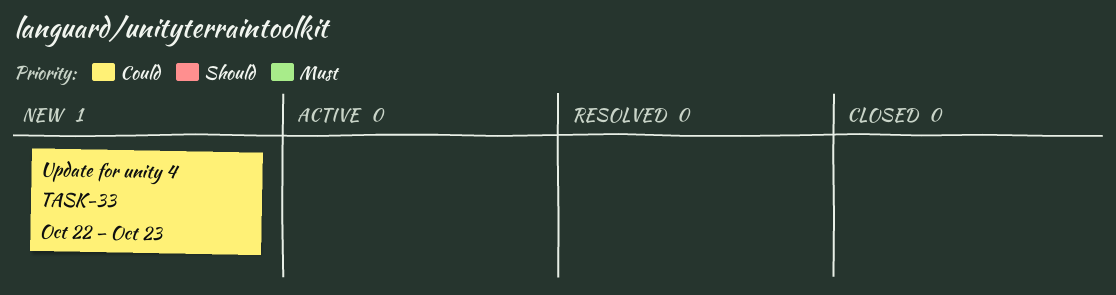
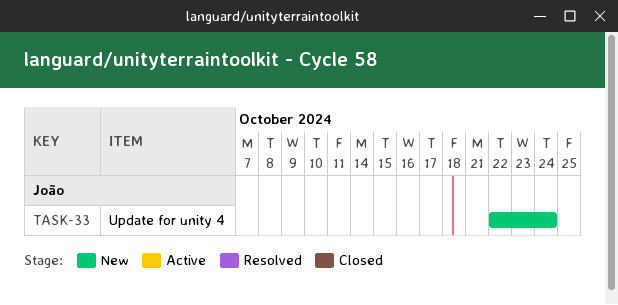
TASK-33, due: Oct 23 -> Oct 24

